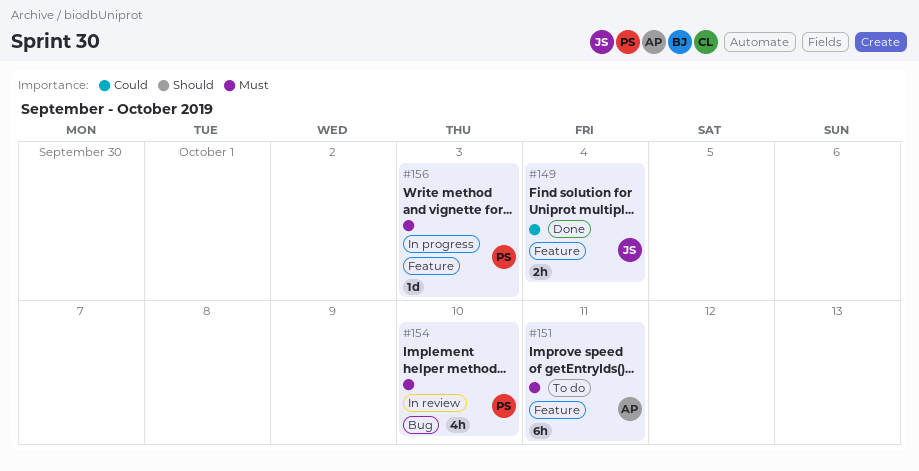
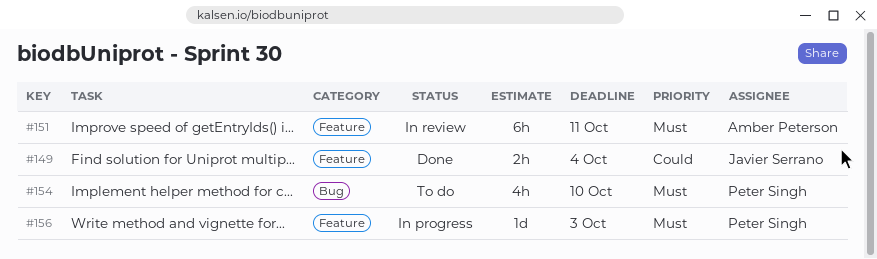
#151, status: To do -> In review
#154, status: In review -> To do

